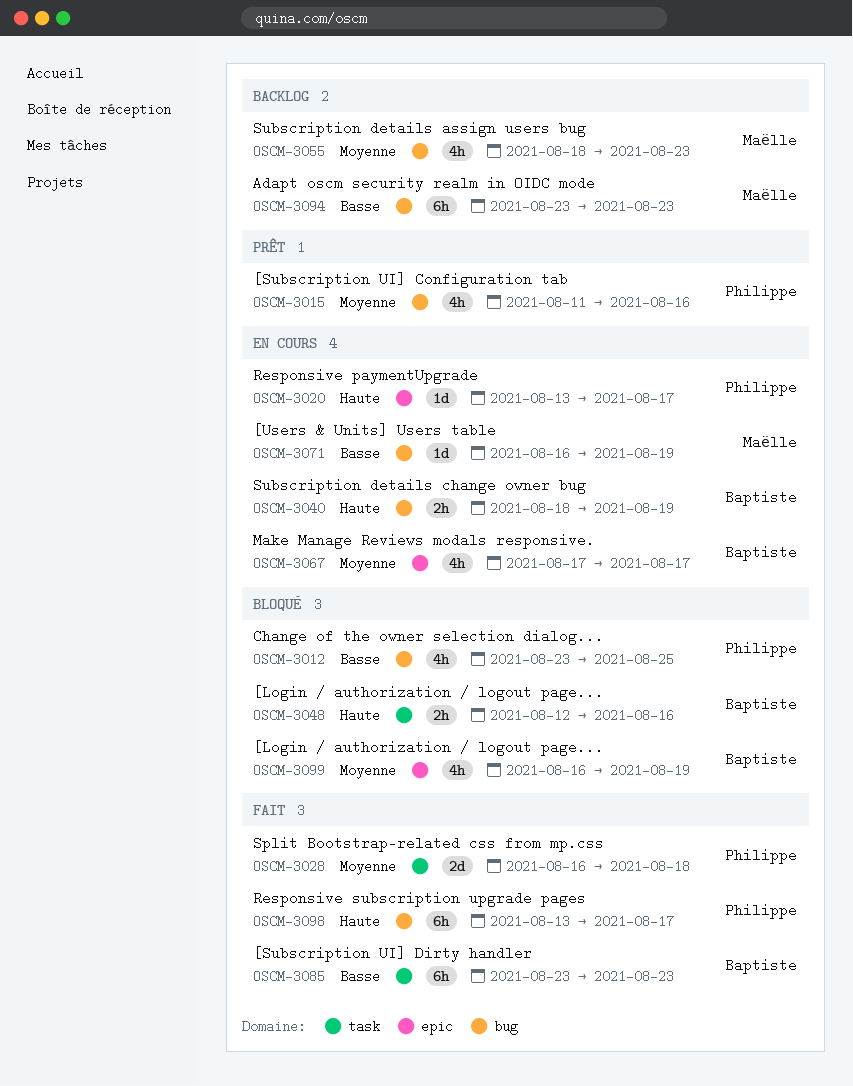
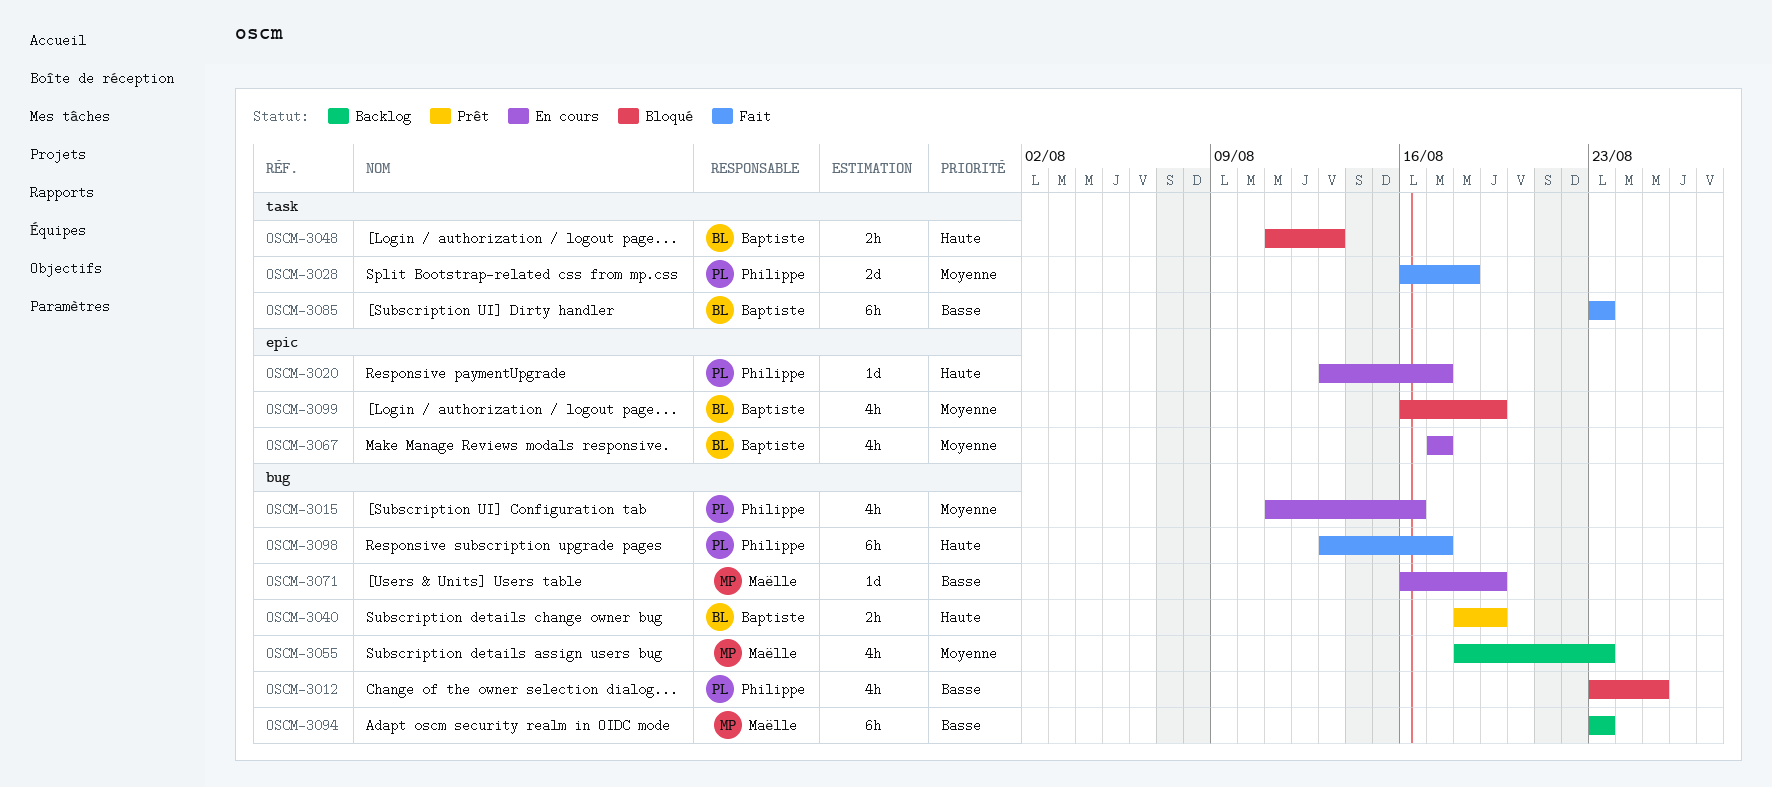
OSCM-3015, status: Prêt -> En cours
OSCM-3040, status: En cours -> Prêt
OSCM-3048, start: Aug 12 -> Aug 11
OSCM-3048, due: Aug 16 -> Aug 13

